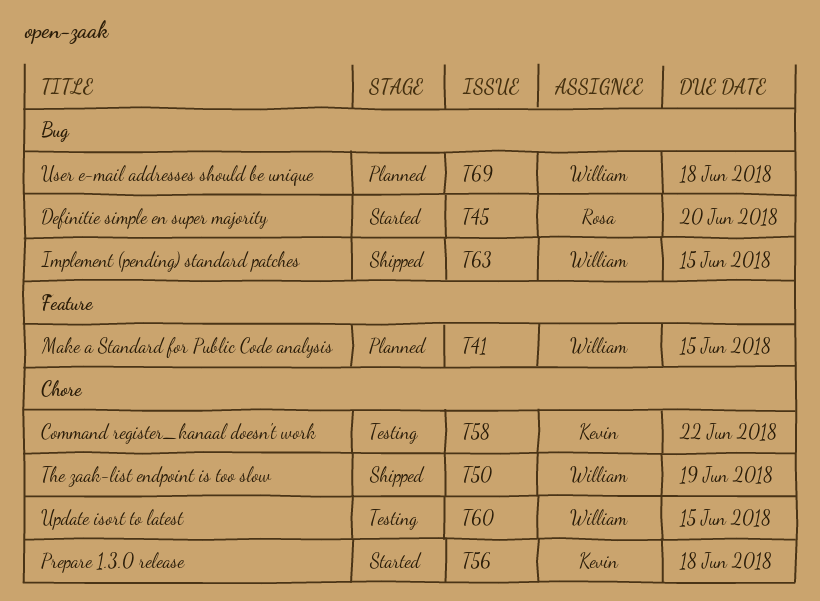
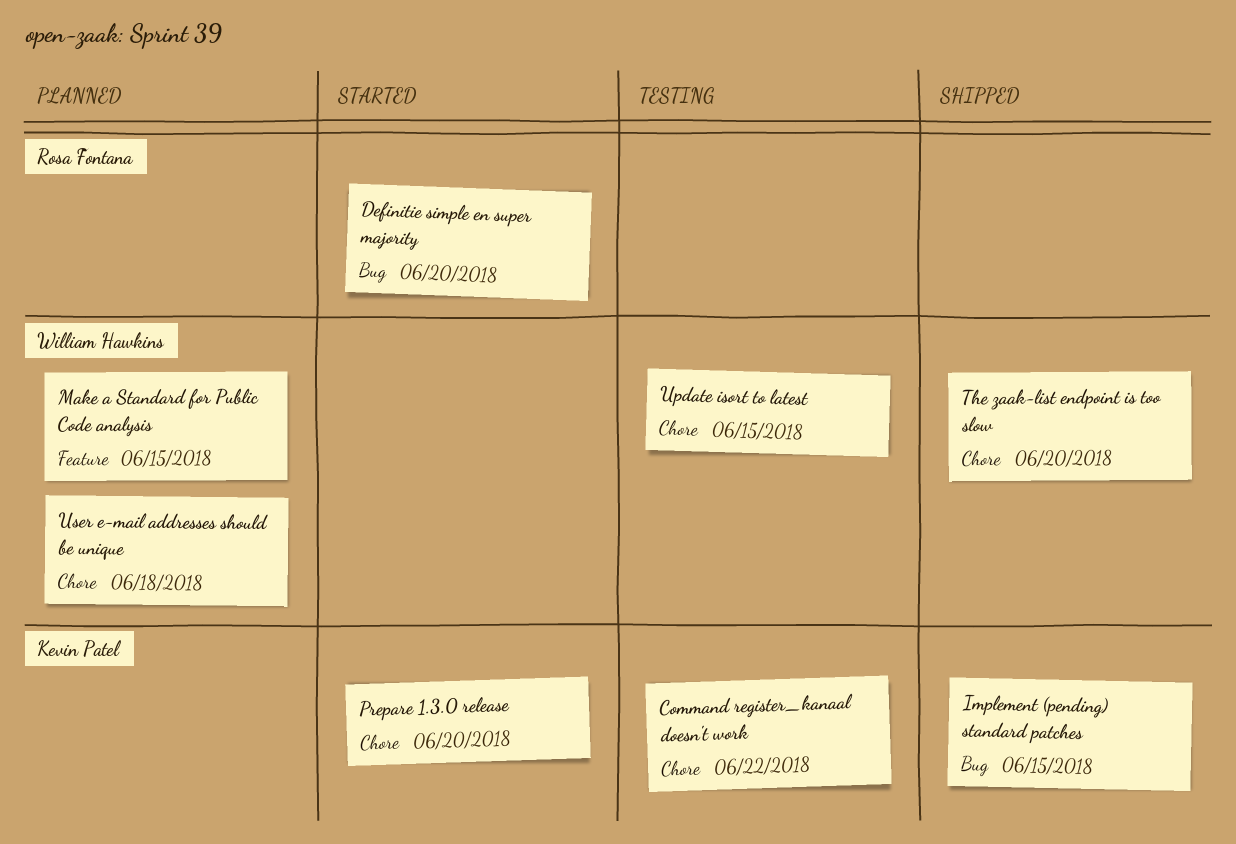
Implement (pending) standard patches, owner: William Hawkins -> Kevin Patel
Prepare 1.3.0 release, due: Jun 18 -> Jun 20
The zaak-list endpoint is too slow, due: Jun 19 -> Jun 20
User e-mail addresses should be unique, label: Bug -> Chore

